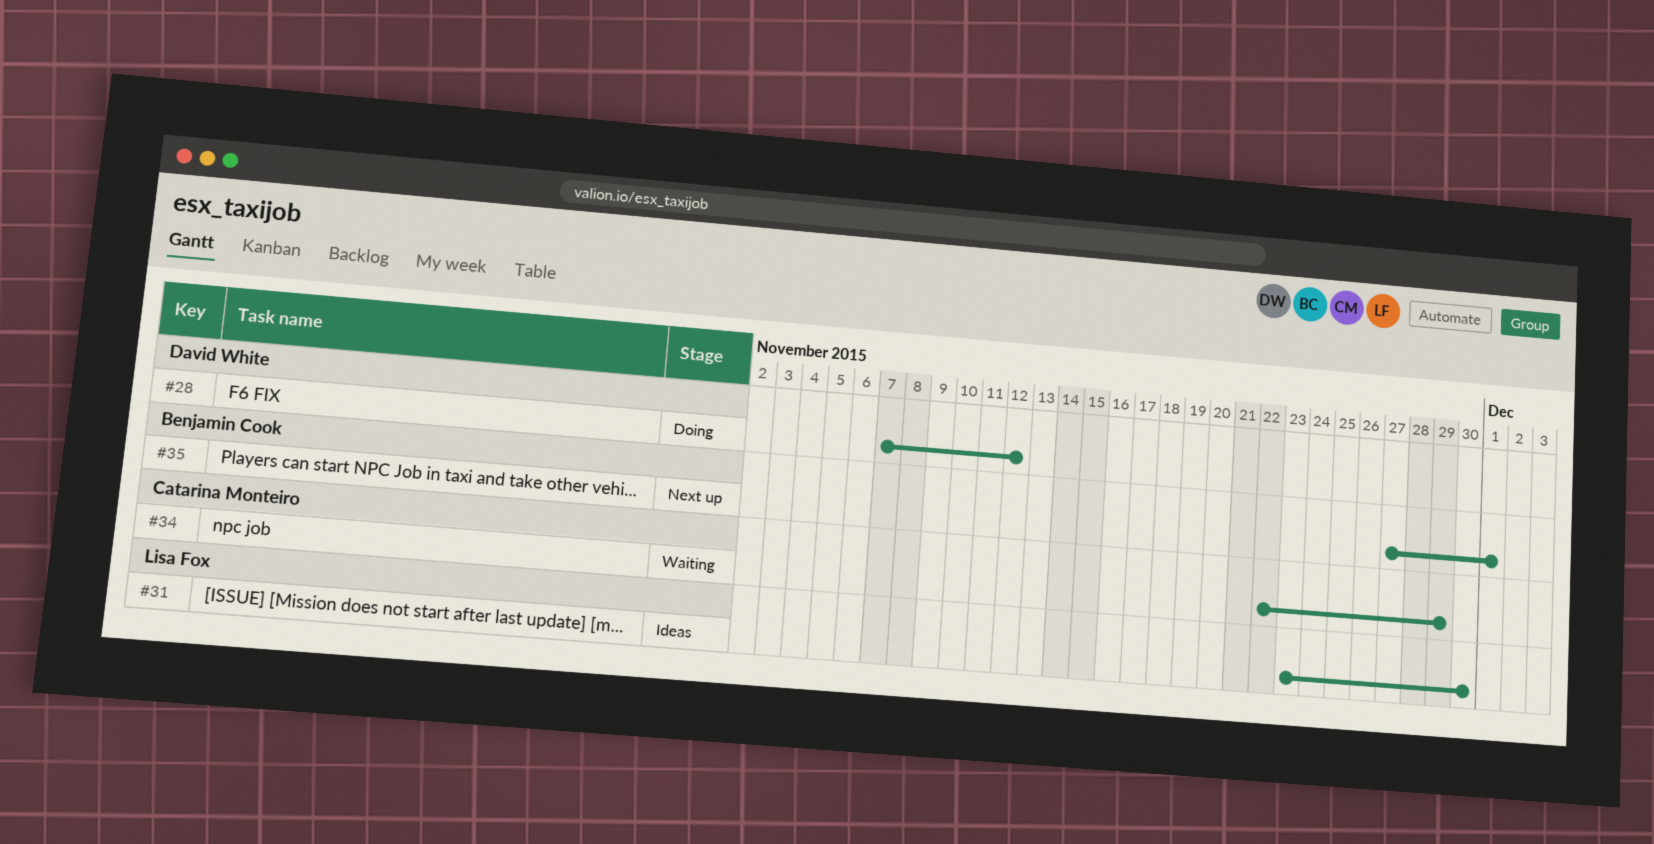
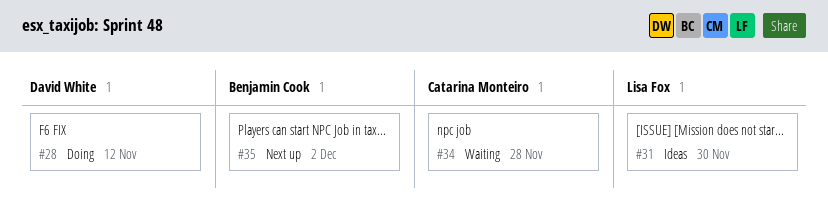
#34, due: Nov 29 -> Nov 28
#35, due: Dec 1 -> Dec 2

